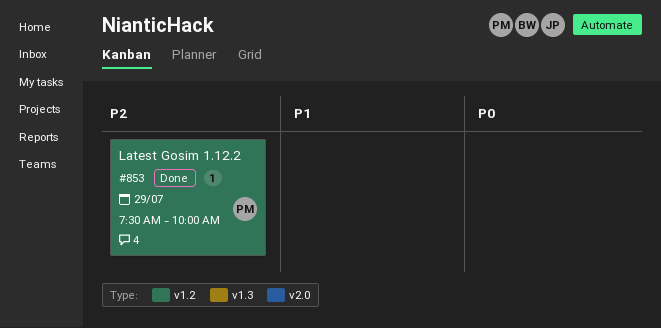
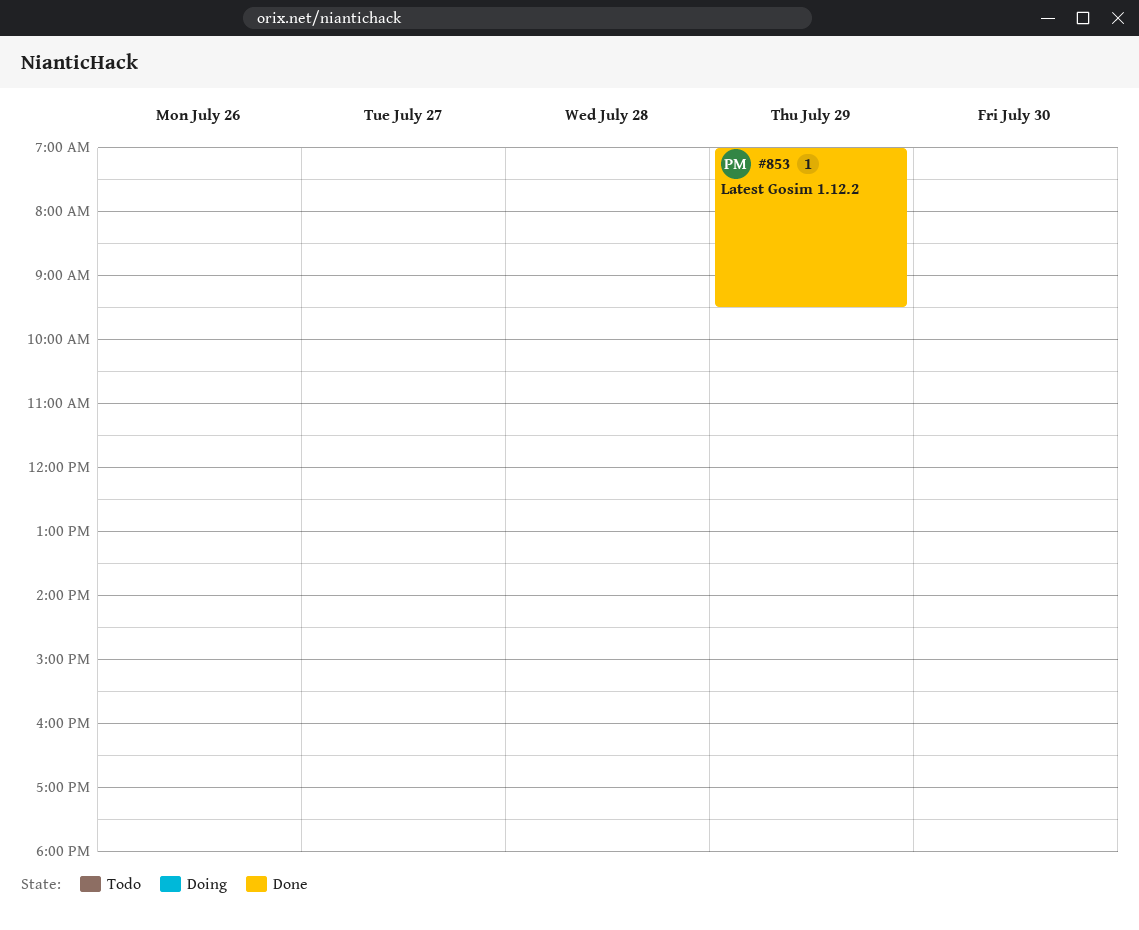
#853, begins: 07:30 -> 07:00
#853, ends: 10:00 -> 09:30

